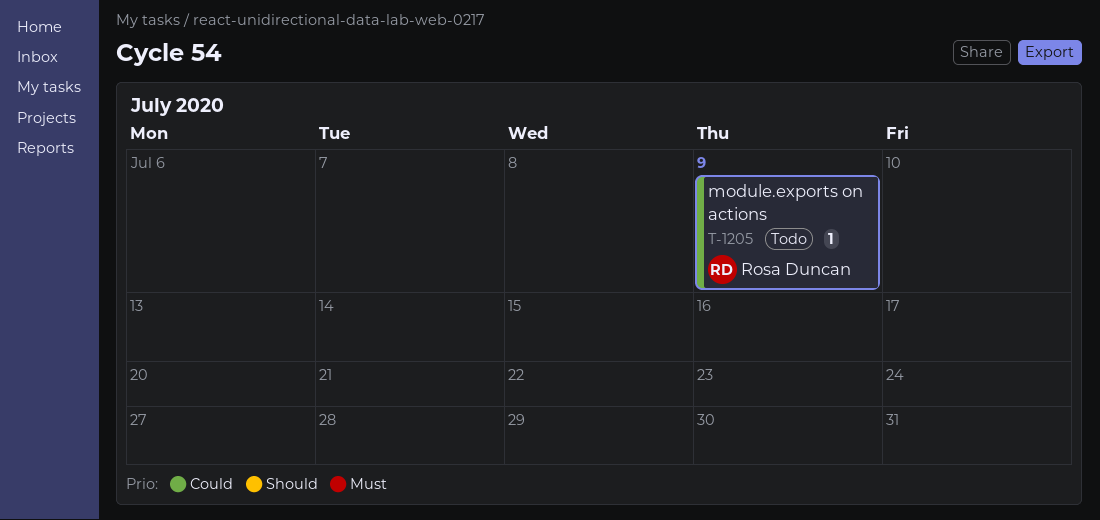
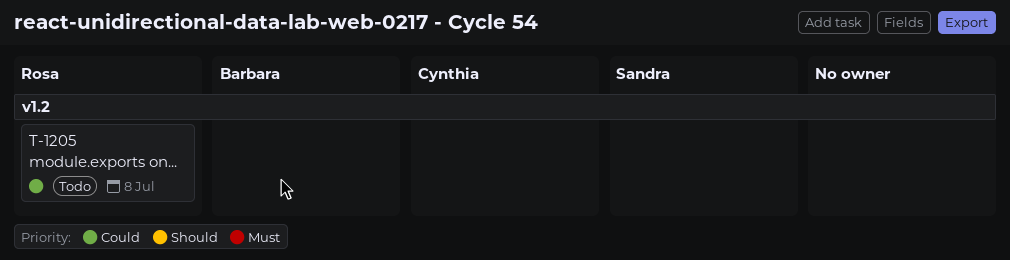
T-1205, due: Jul 9 -> Jul 8

